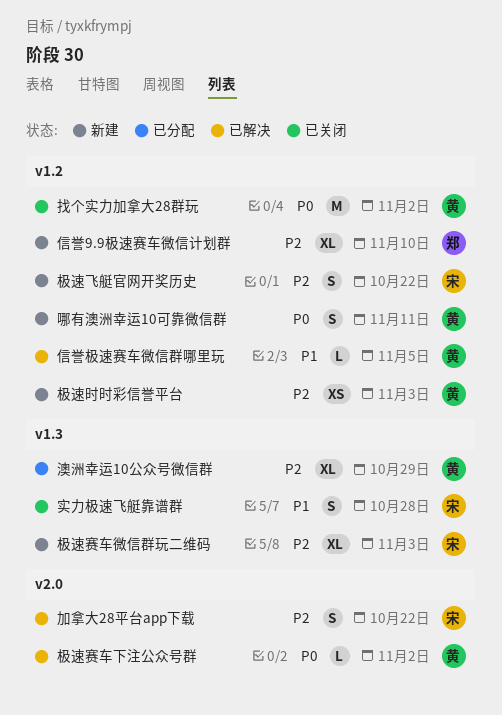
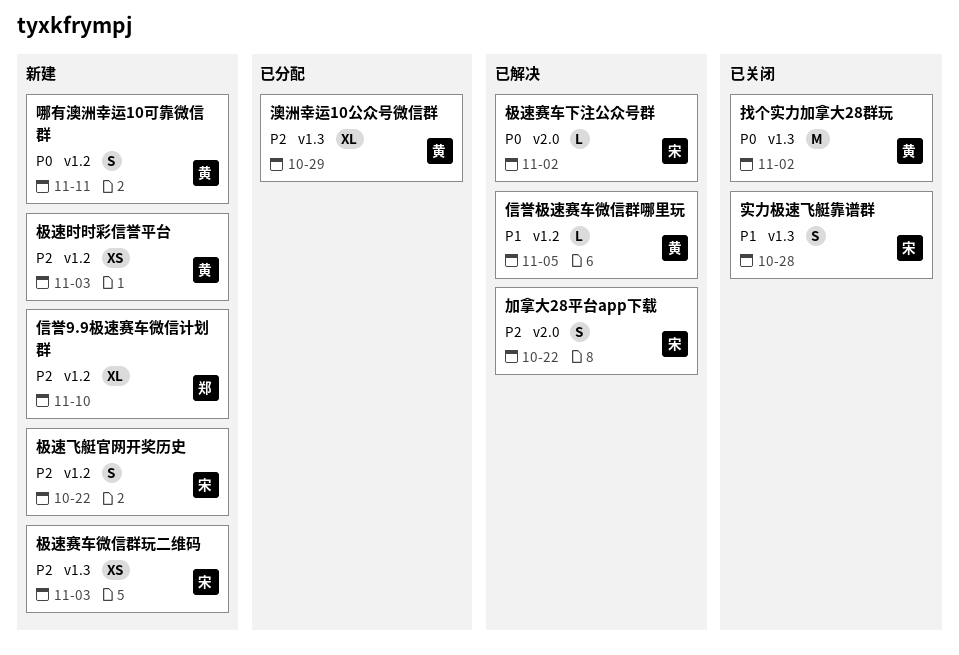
找个实力加拿大28群玩, label: v1.2 -> v1.3
极速赛车下注公众号群, owner: 黄 -> 宋
极速赛车微信群玩二维码, estimate: XL -> XS

